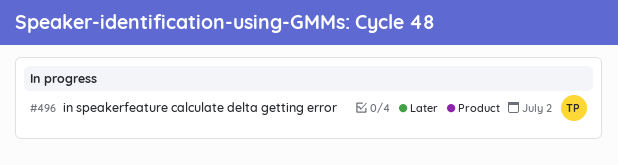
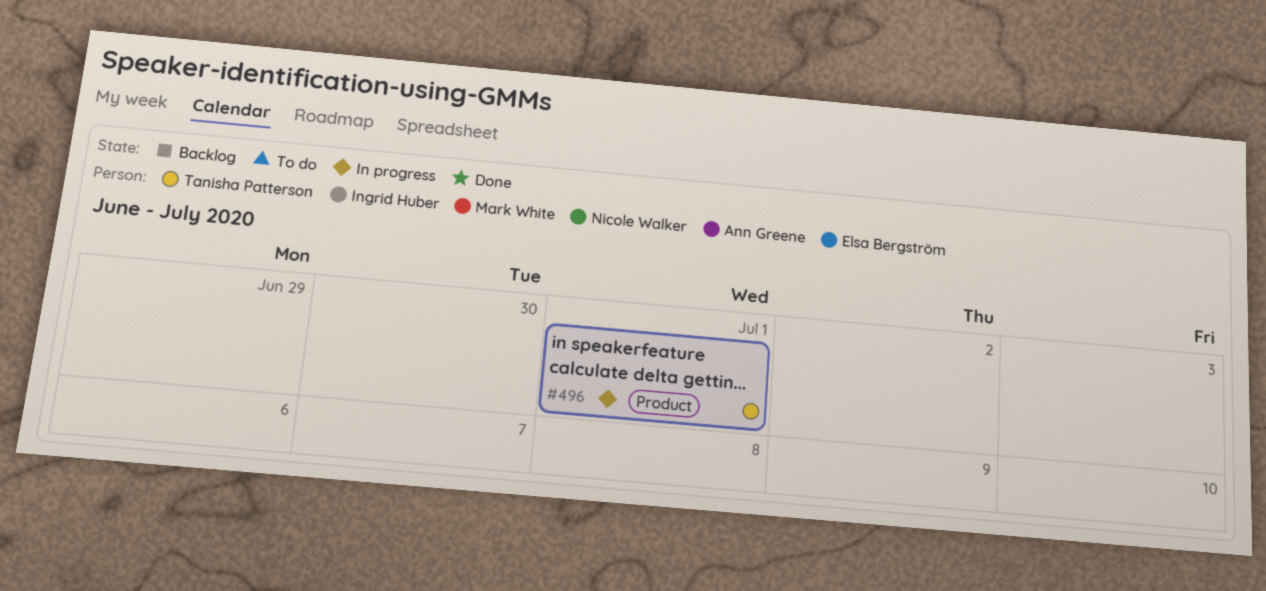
#496, due: Jul 2 -> Jul 1

